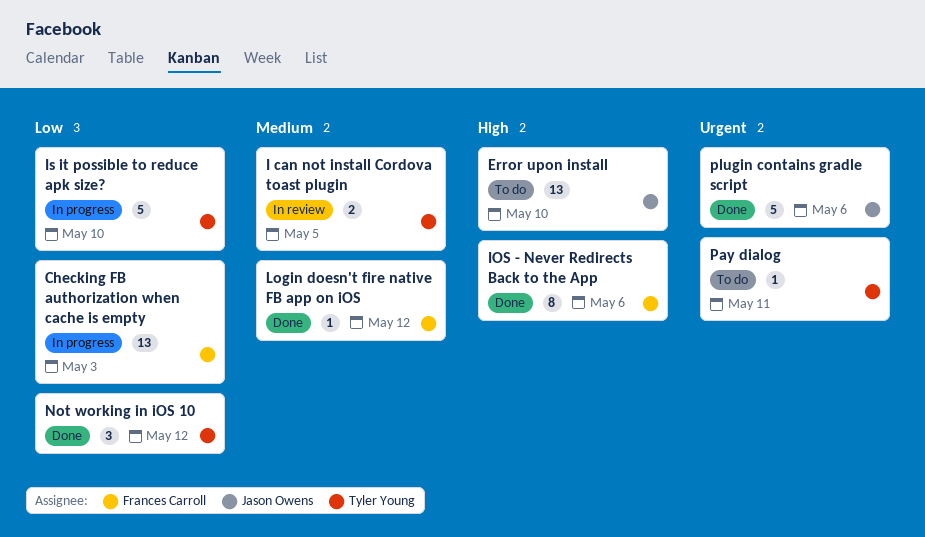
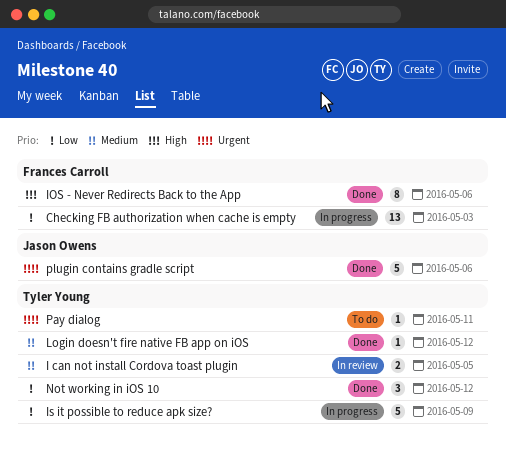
Error upon install: present -> none
Is it possible to reduce apk size?, due: May 10 -> May 9
Login doesn't fire native FB app on iOS, owner: Frances Carroll -> Tyler Young

